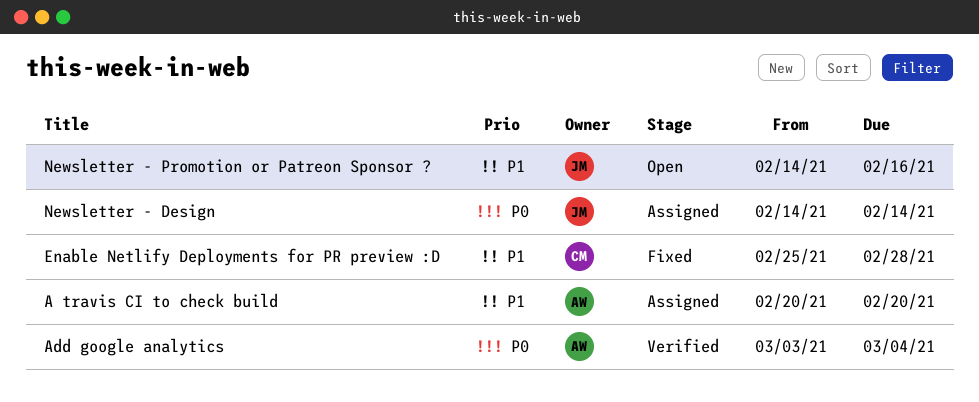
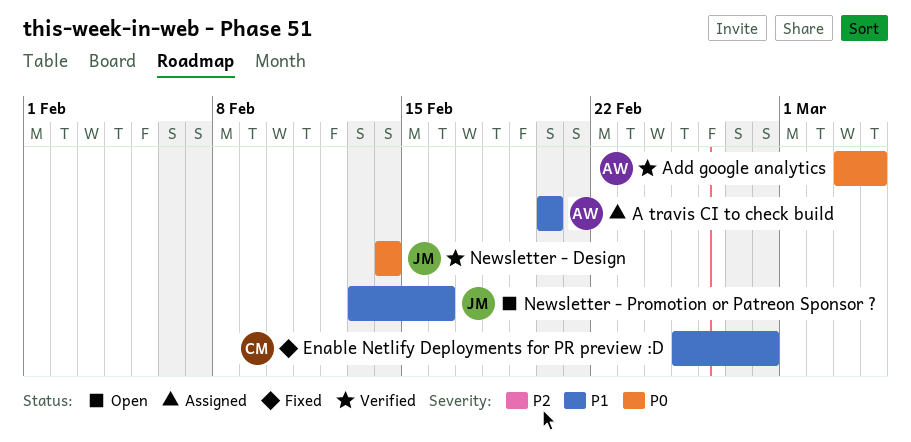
Newsletter - Design, status: Assigned -> Verified
Newsletter - Promotion or Patreon Sponsor ?, start: Feb 14 -> Feb 13

